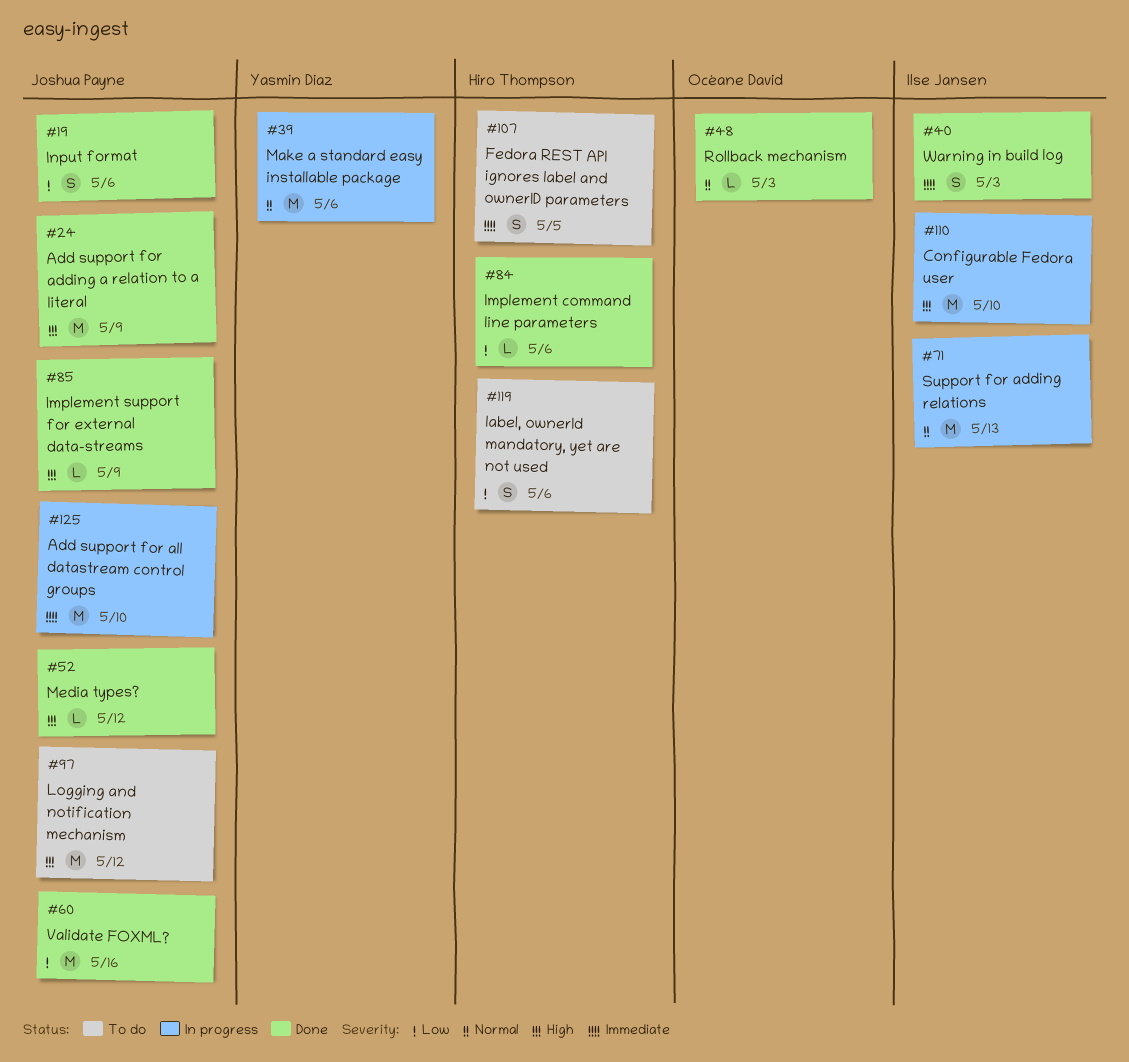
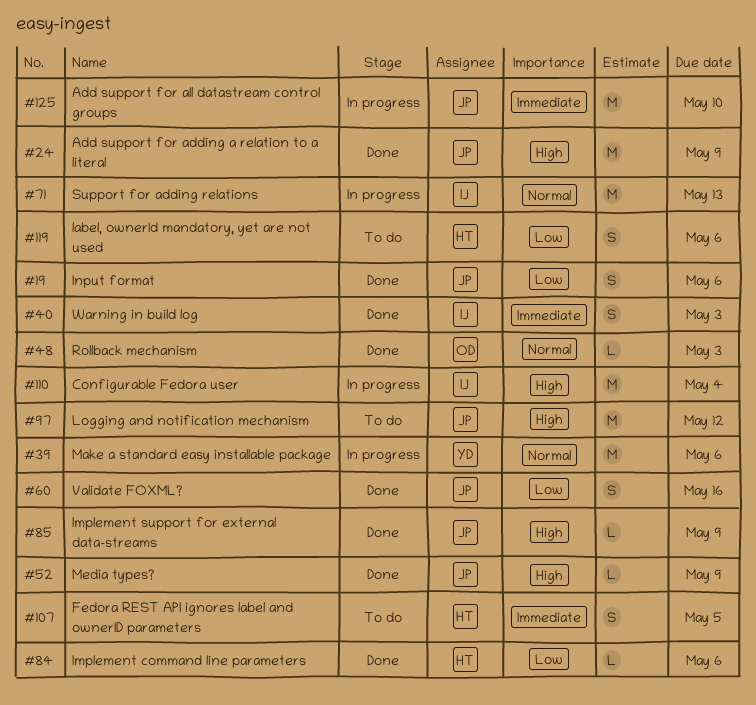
#52, due: May 12 -> May 9
#60, estimate: M -> S
#110, due: May 10 -> May 4

